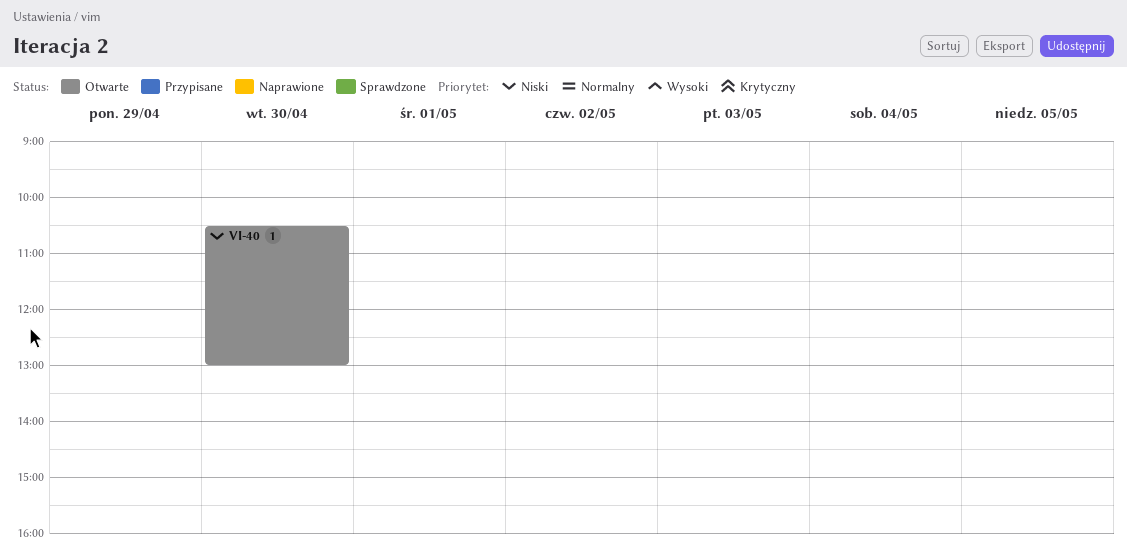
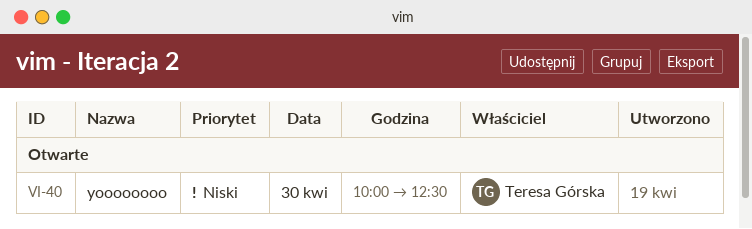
VI-40, begins: 10:30 -> 10:00
VI-40, ends: 13:00 -> 12:30

